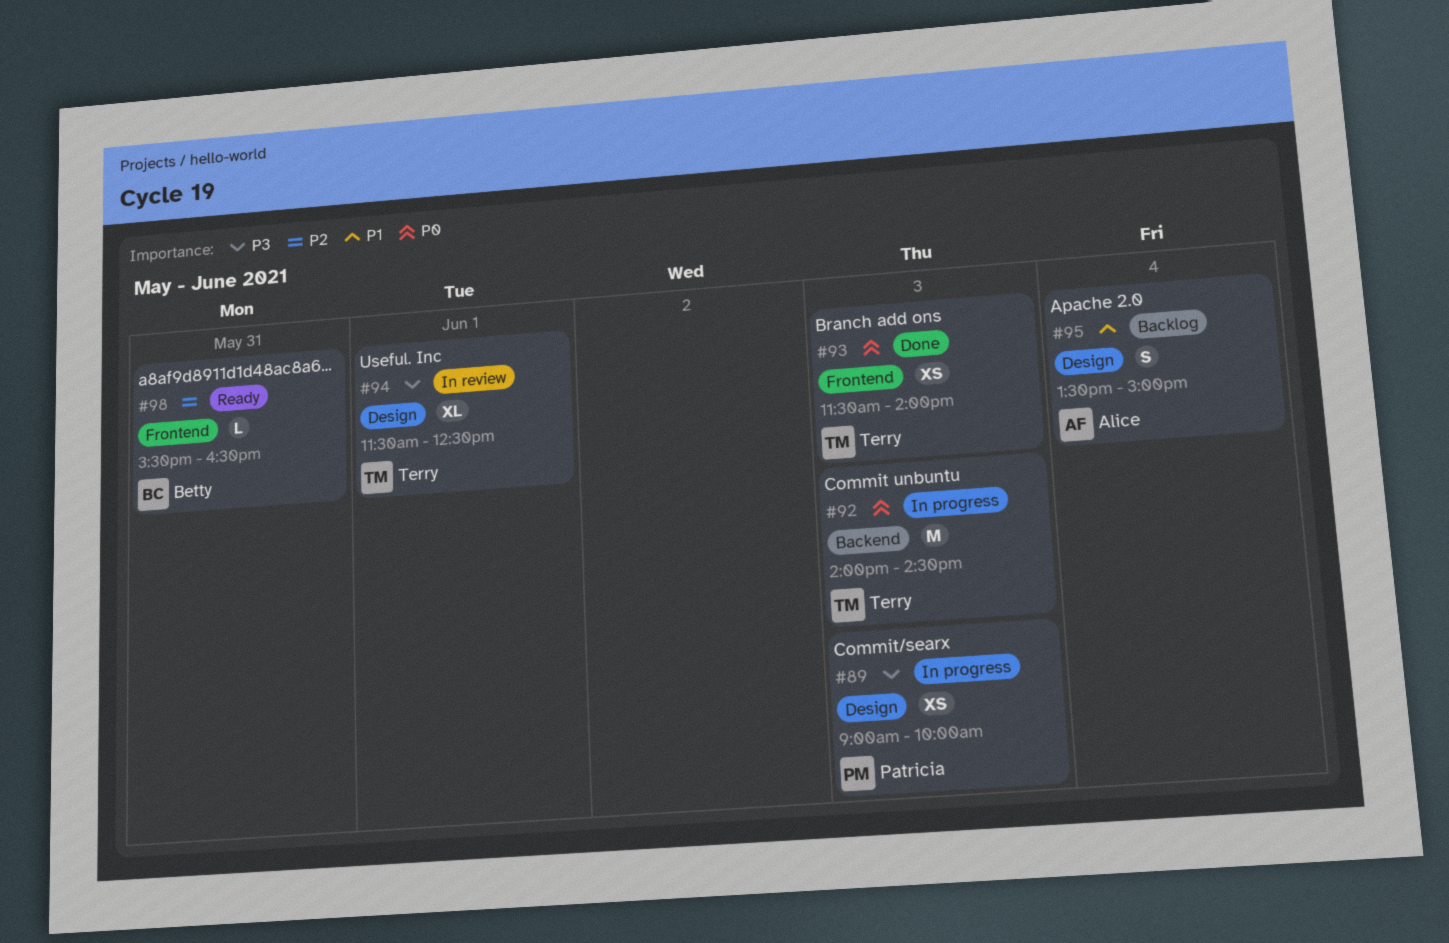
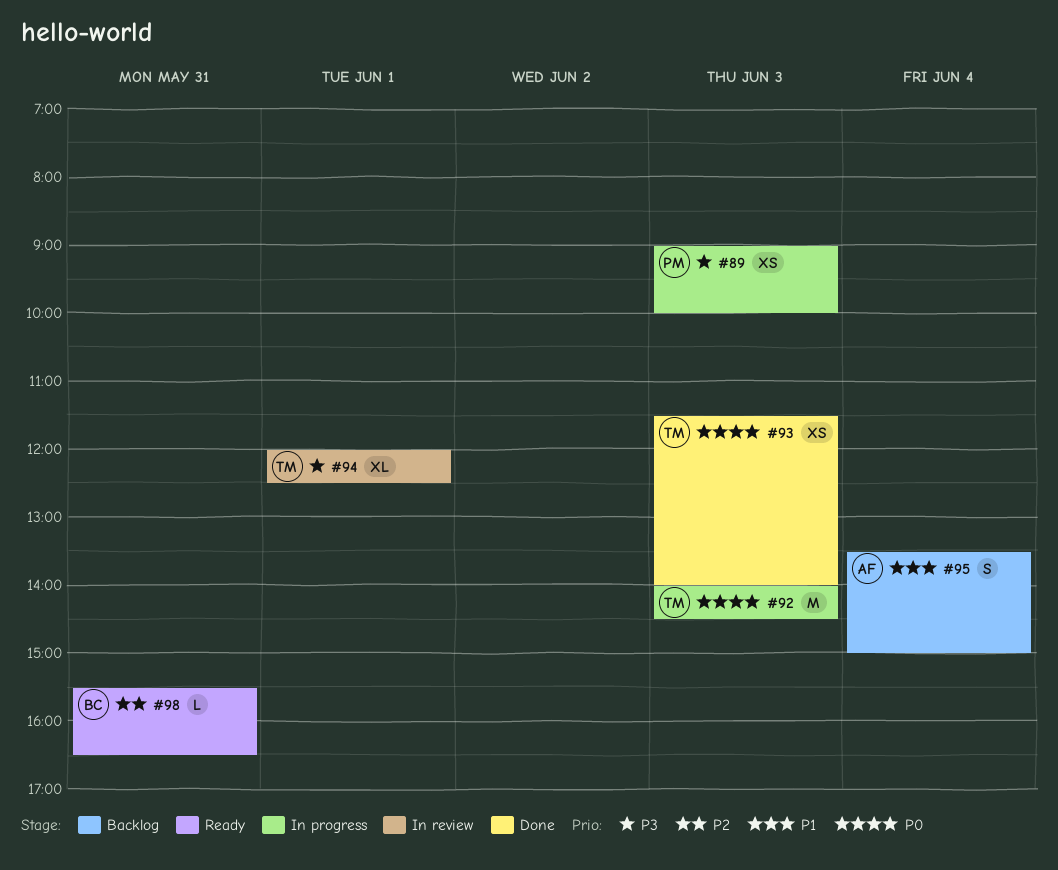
#94, begins: 11:30 -> 12:00

